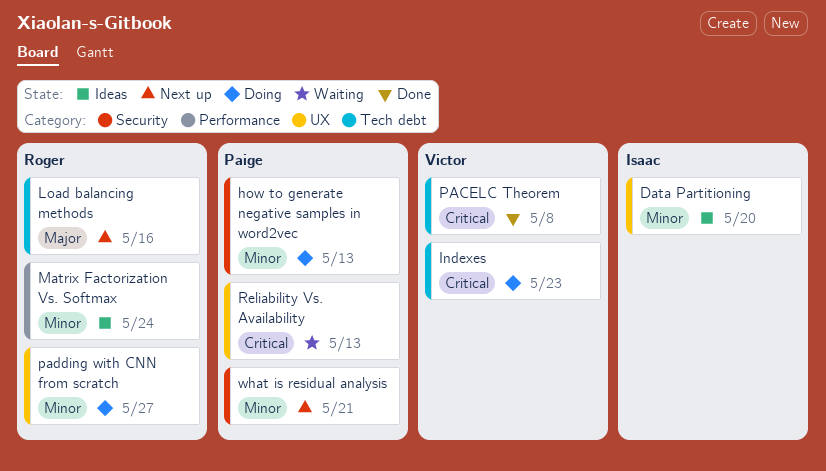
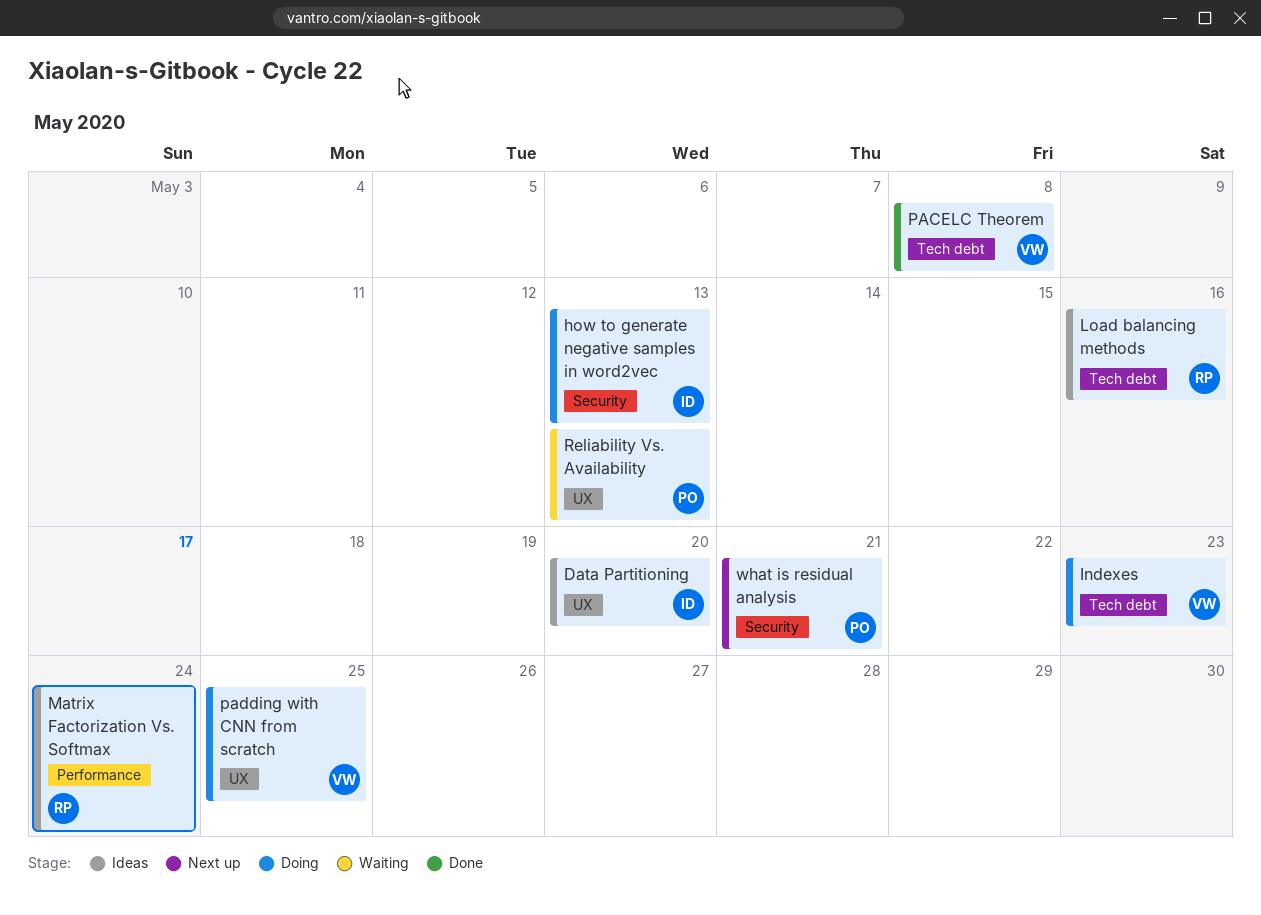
how to generate negative samples in word2vec, owner: Paige -> Isaac
Load balancing methods, status: Next up -> Ideas
padding with CNN from scratch, owner: Roger -> Victor
padding with CNN from scratch, due: May 27 -> May 25

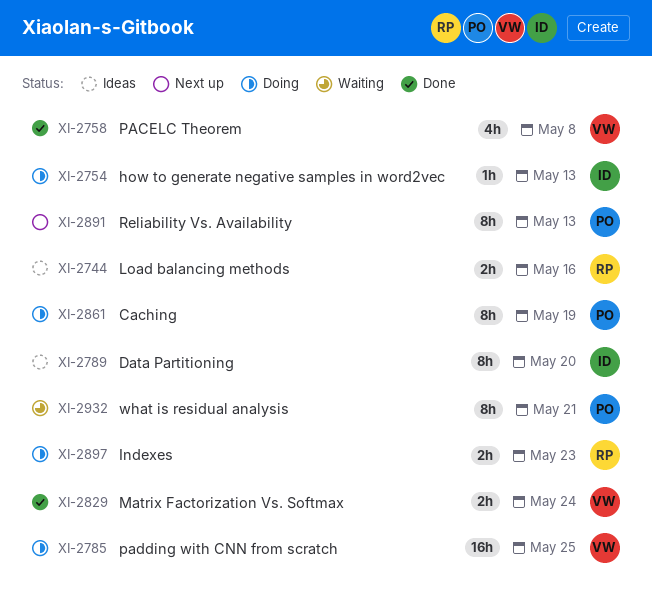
Caching: none -> present
Indexes, owner: VW -> RP
Matrix Factorization Vs. Softmax, status: Ideas -> Done
Matrix Factorization Vs. Softmax, owner: RP -> VW
Reliability Vs. Availability, status: Waiting -> Next up
what is residual analysis, status: Next up -> Waiting

